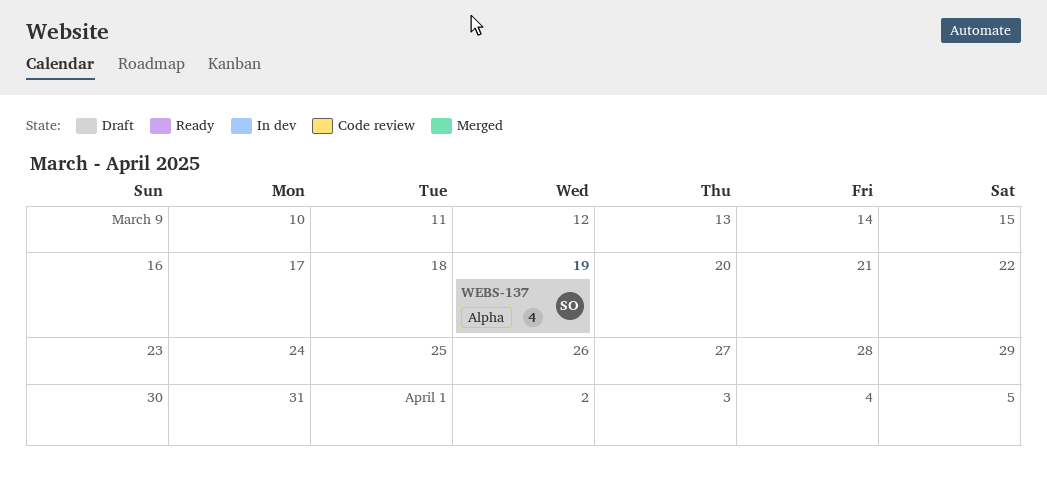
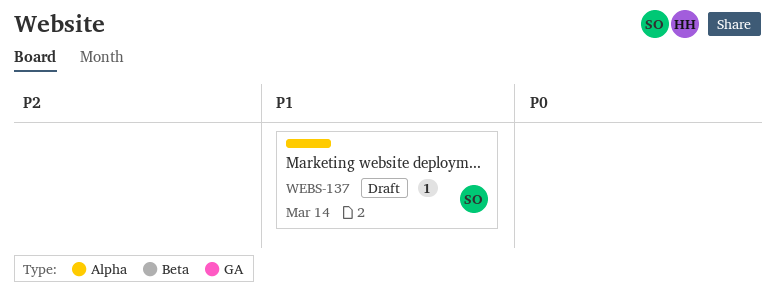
WEBS-137, estimate: 4 -> 1
WEBS-137, due: Mar 19 -> Mar 14

